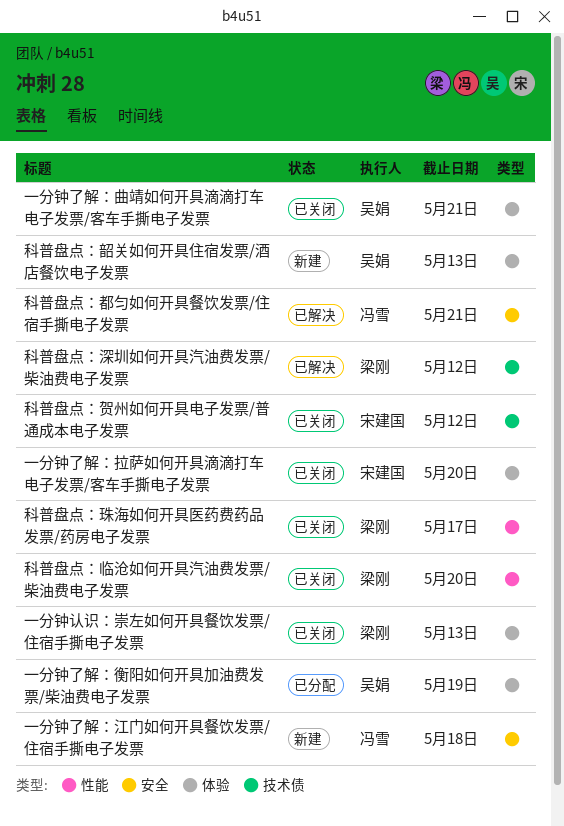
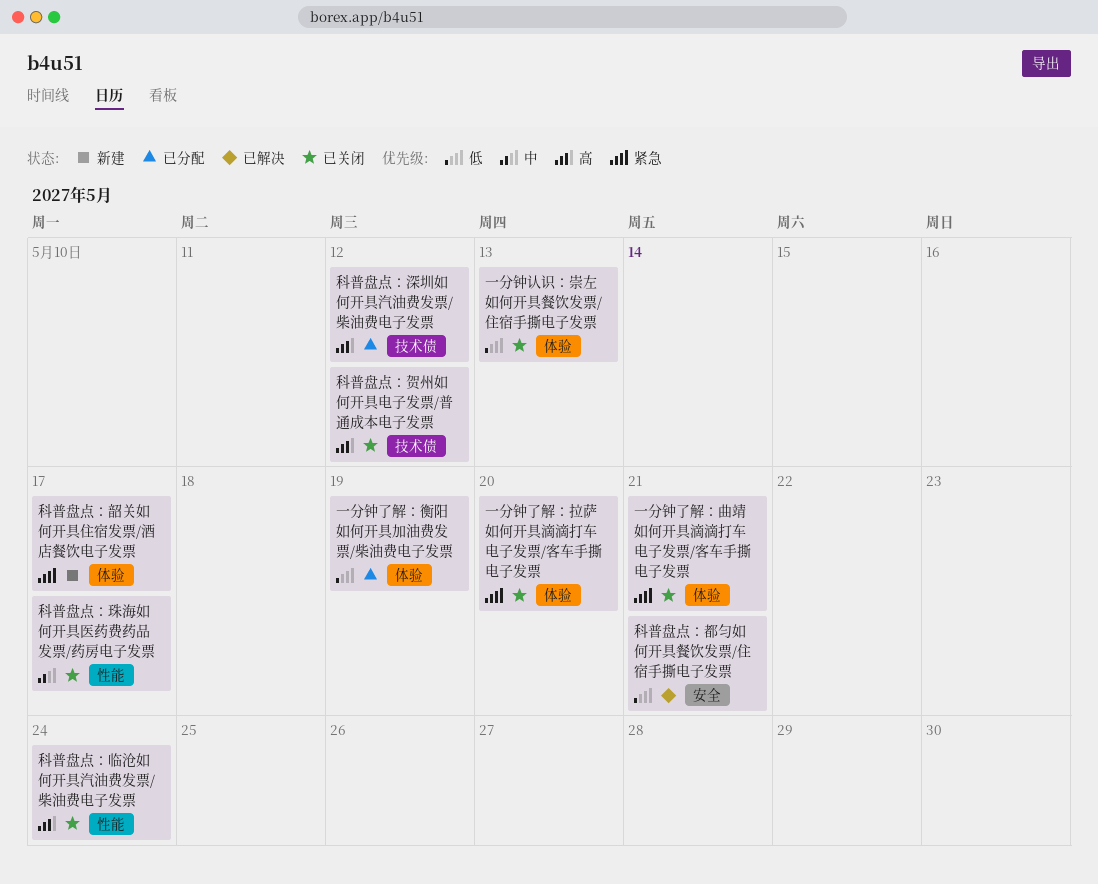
一分钟了解：江门如何开具餐饮发票/住宿手撕电子发票: present -> none
科普盘点：临沧如何开具汽油费发票/柴油费电子发票, due: May 20 -> May 24
科普盘点：深圳如何开具汽油费发票/柴油费电子发票, status: 已解决 -> 已分配
科普盘点：韶关如何开具住宿发票/酒店餐饮电子发票, due: May 13 -> May 17

